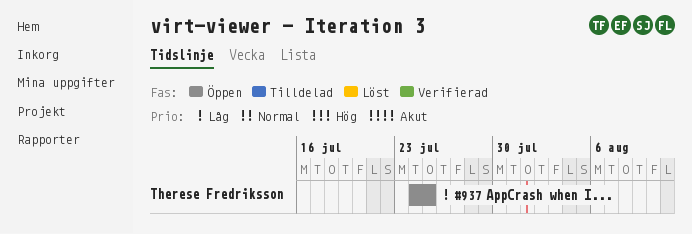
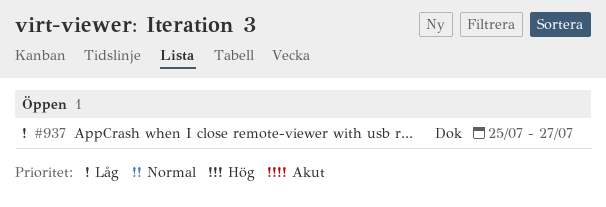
#937, start: Jul 24 -> Jul 25
#937, due: Jul 25 -> Jul 27

